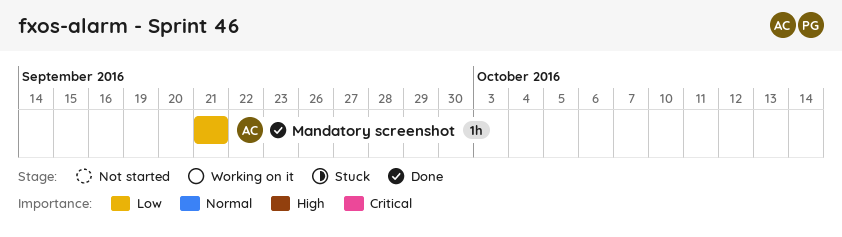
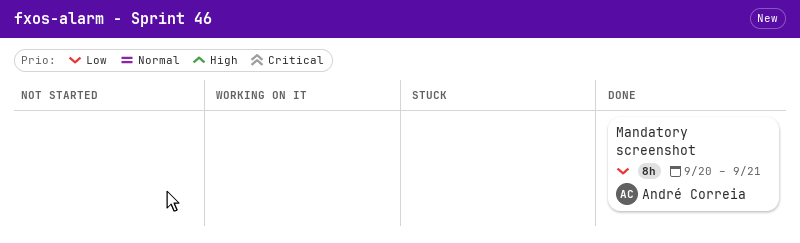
Mandatory screenshot, estimate: 1h -> 8h
Mandatory screenshot, start: Sep 21 -> Sep 20

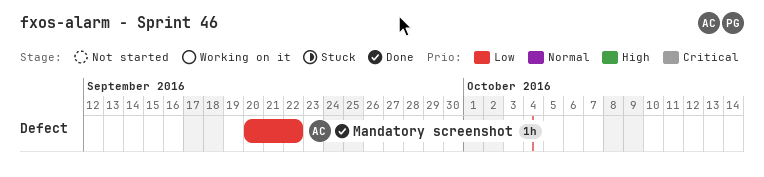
Mandatory screenshot, estimate: 8h -> 1h
Mandatory screenshot, due: Sep 21 -> Sep 22

